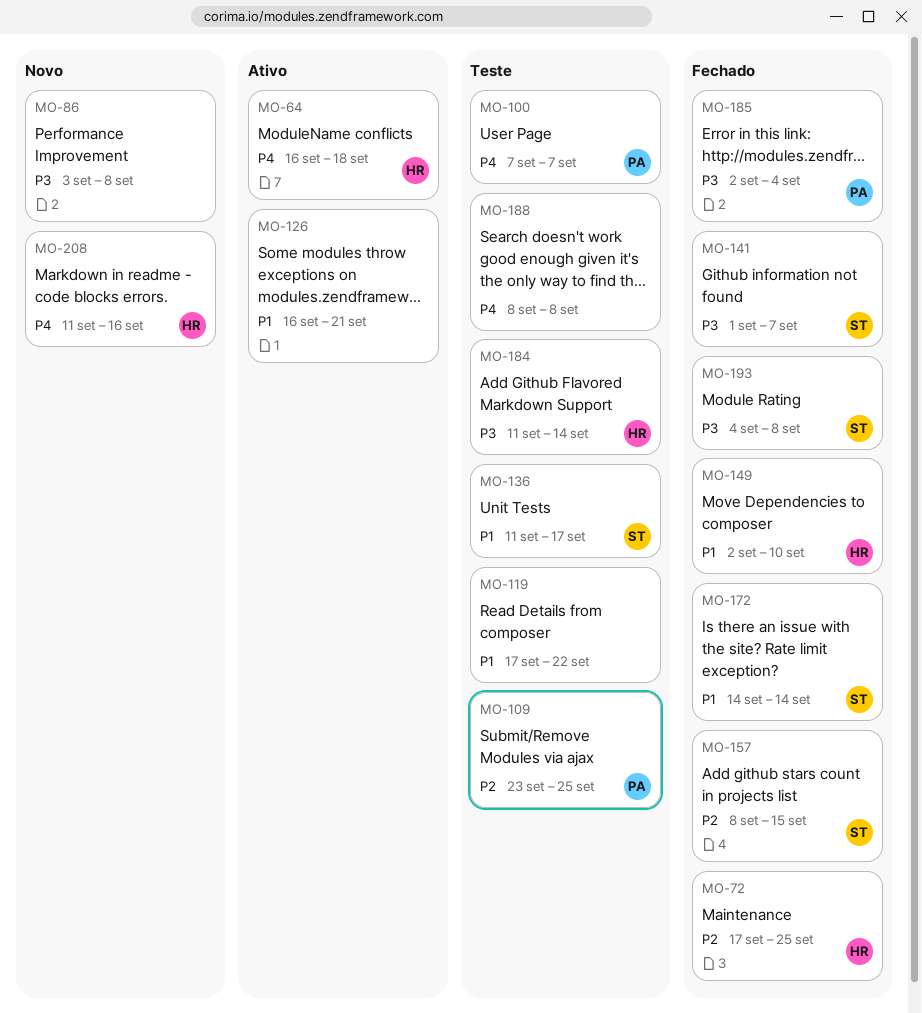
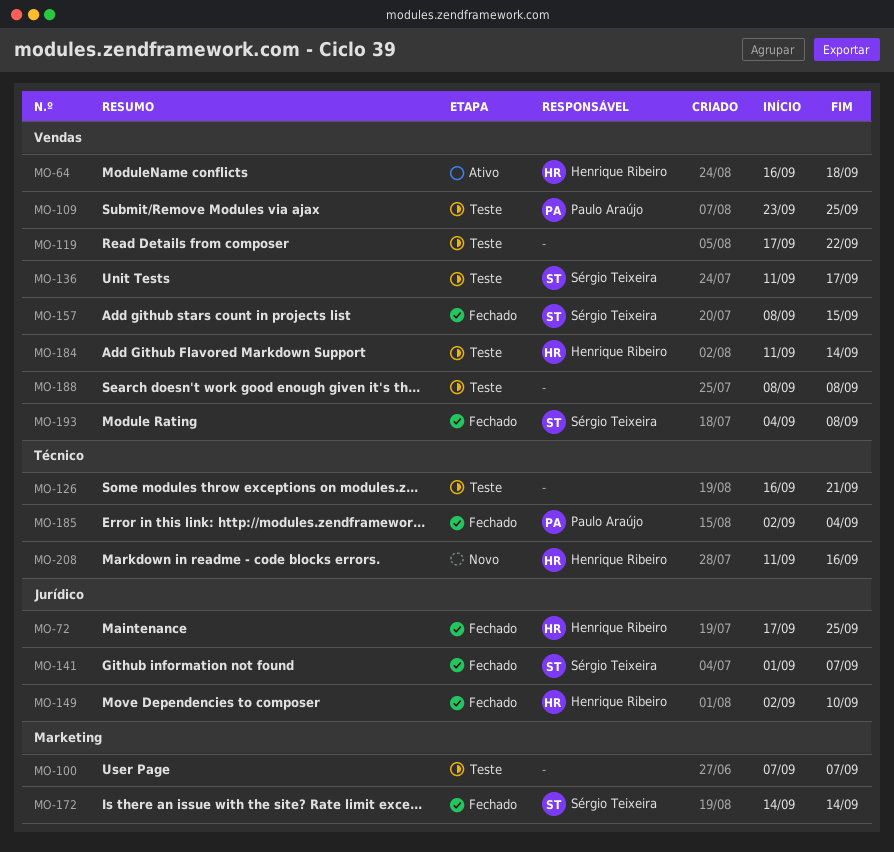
MO-86: present -> none
MO-100, owner: Paulo Araújo -> none
MO-126, status: Ativo -> Teste

